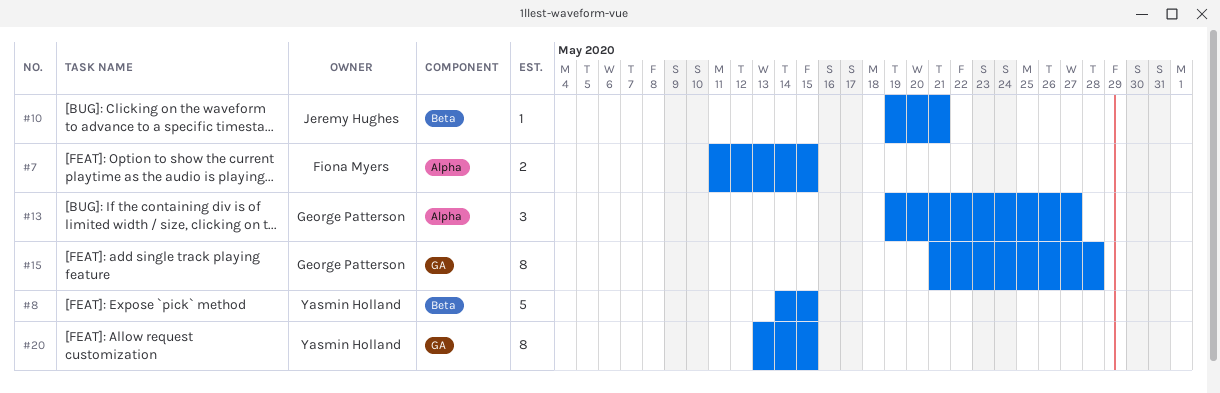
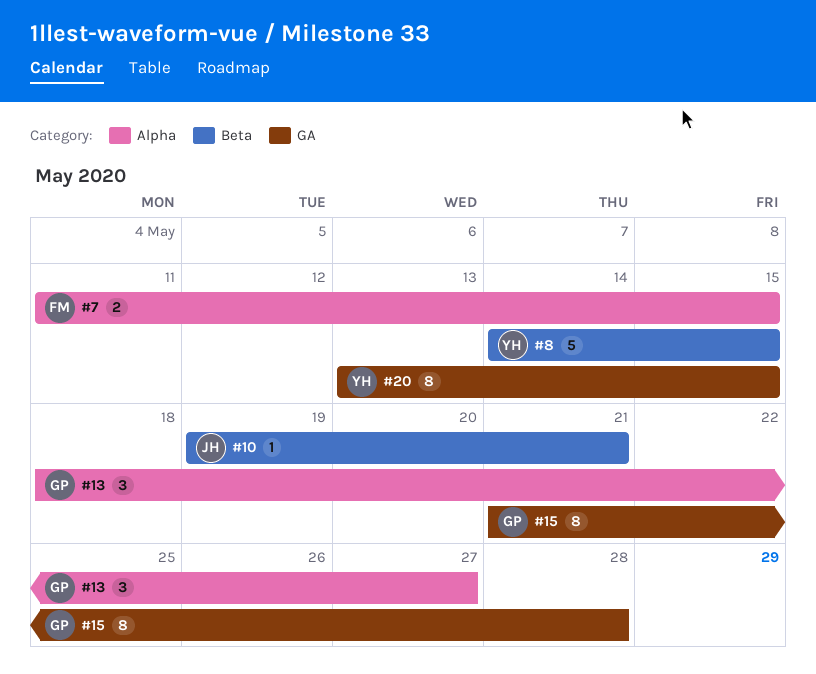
#13, start: May 19 -> May 18

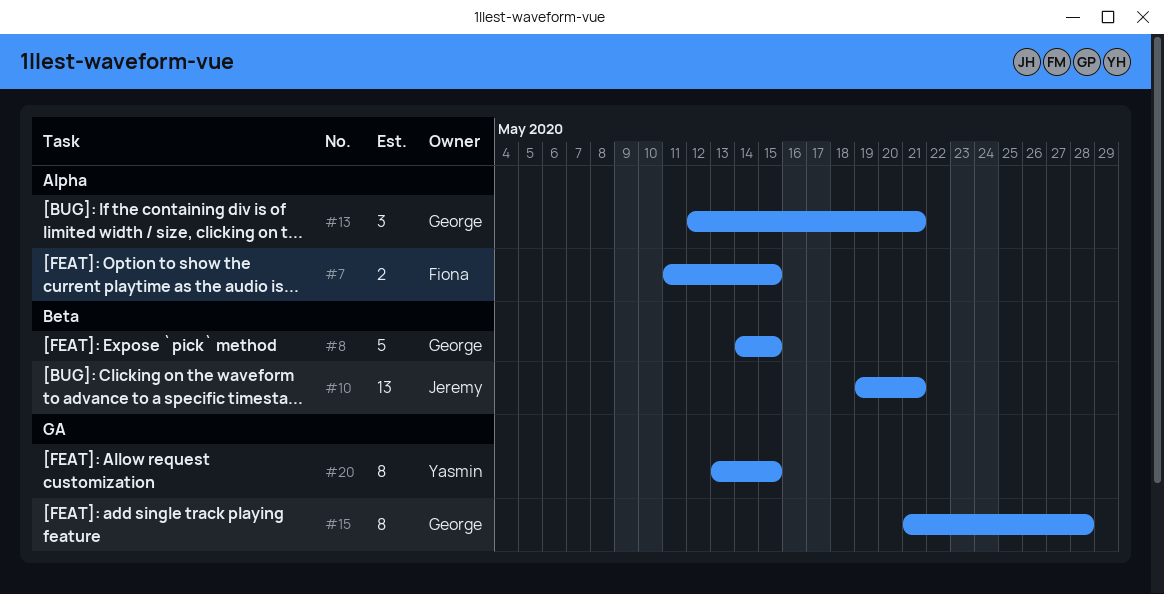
#8, owner: Yasmin -> George
#10, estimate: 1 -> 13
#13, start: May 18 -> May 12
#13, due: May 27 -> May 21

